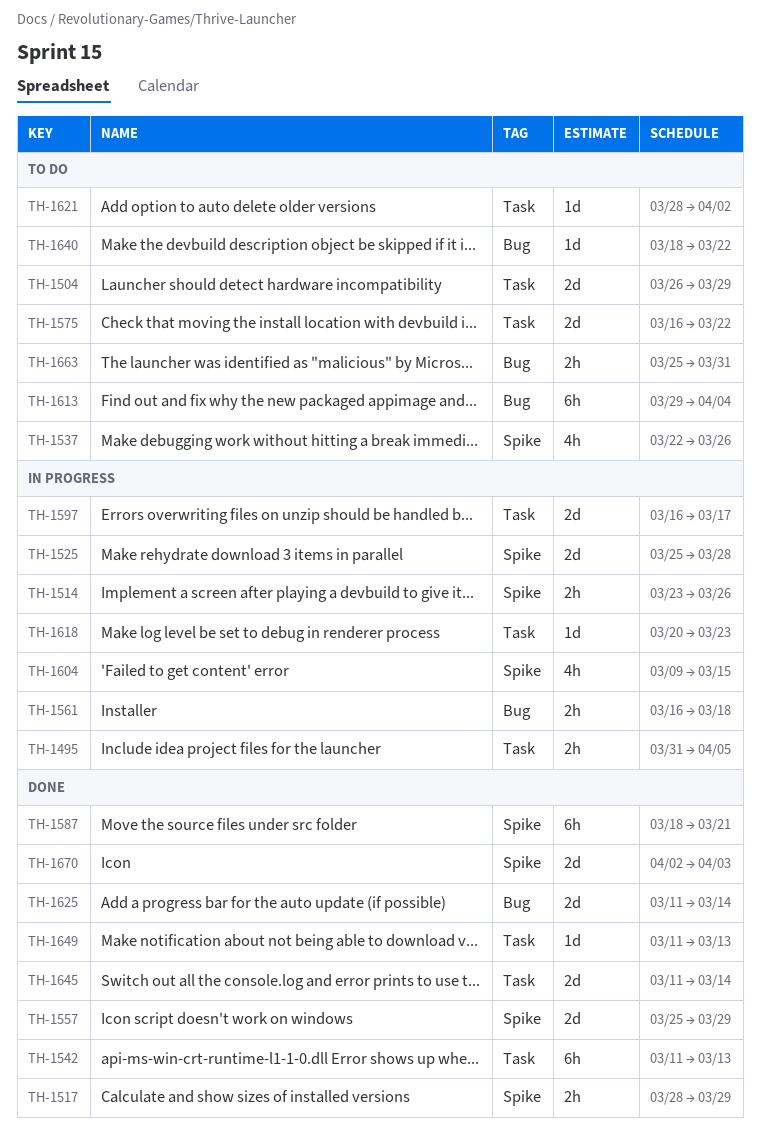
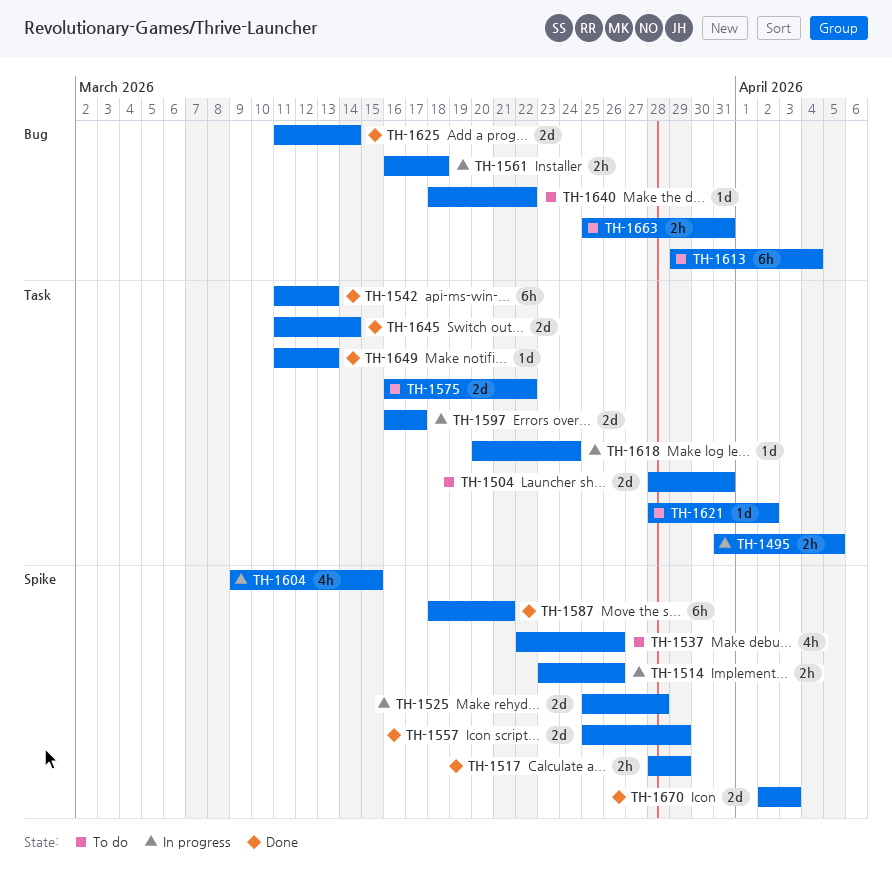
TH-1504, start: Mar 26 -> Mar 28
TH-1504, due: Mar 29 -> Mar 31
TH-1618, due: Mar 23 -> Mar 24

